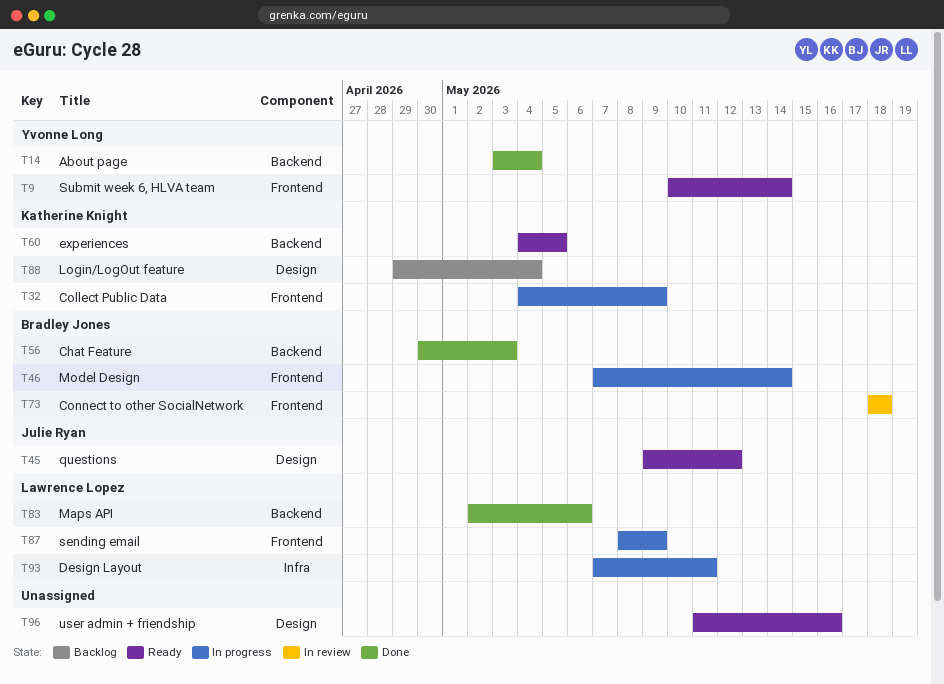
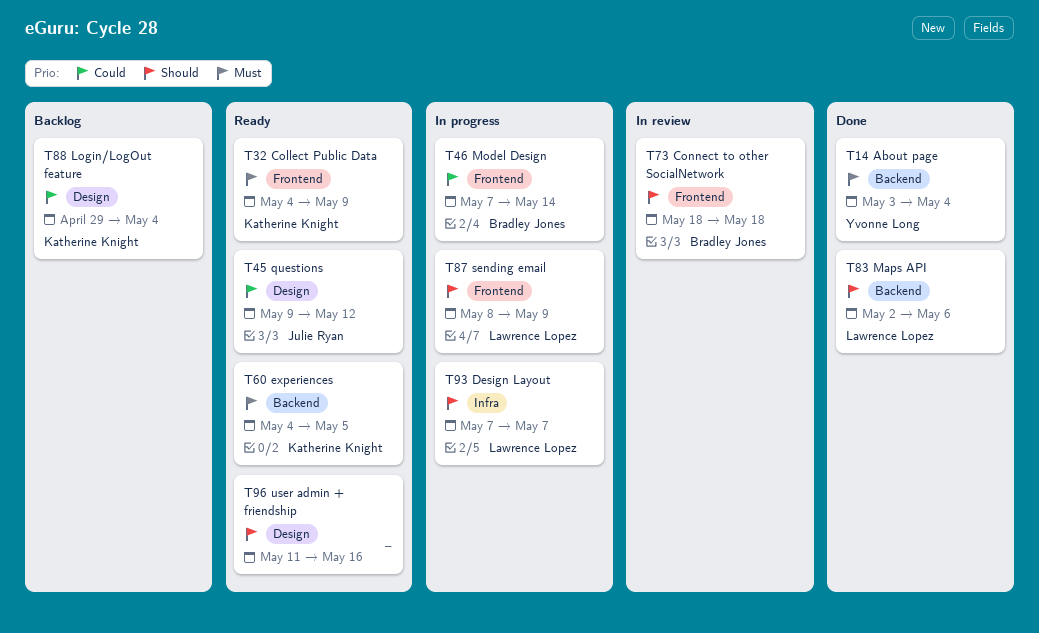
T9: present -> none
T32, status: In progress -> Ready
T56: present -> none
T93, due: May 11 -> May 7

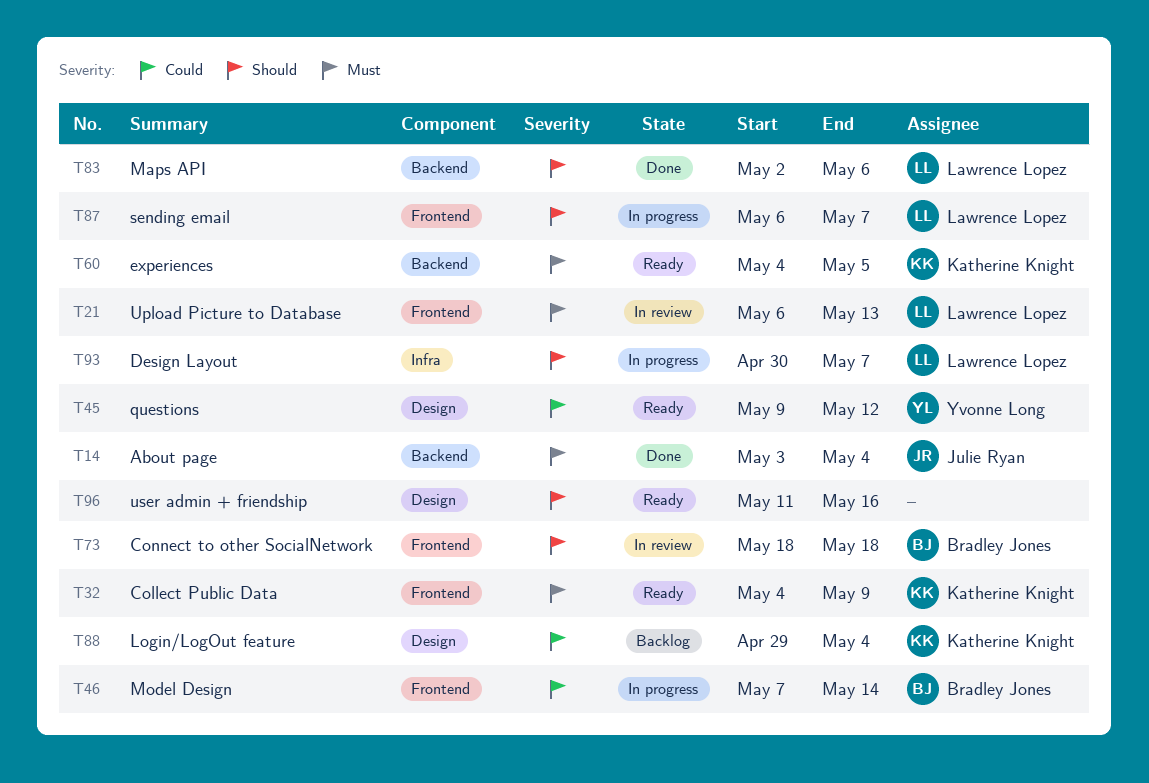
T14, owner: Yvonne Long -> Julie Ryan
T21: none -> present
T45, owner: Julie Ryan -> Yvonne Long
T87, start: May 8 -> May 6
T87, due: May 9 -> May 7
T93, start: May 7 -> Apr 30

